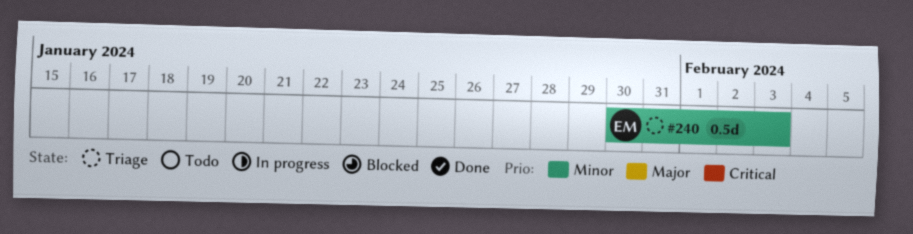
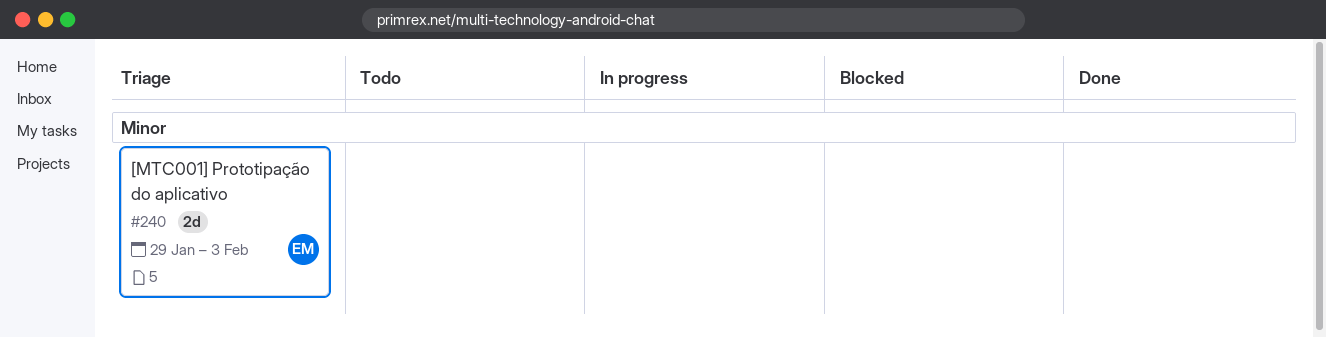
#240, estimate: 0.5d -> 2d
#240, start: Jan 30 -> Jan 29

